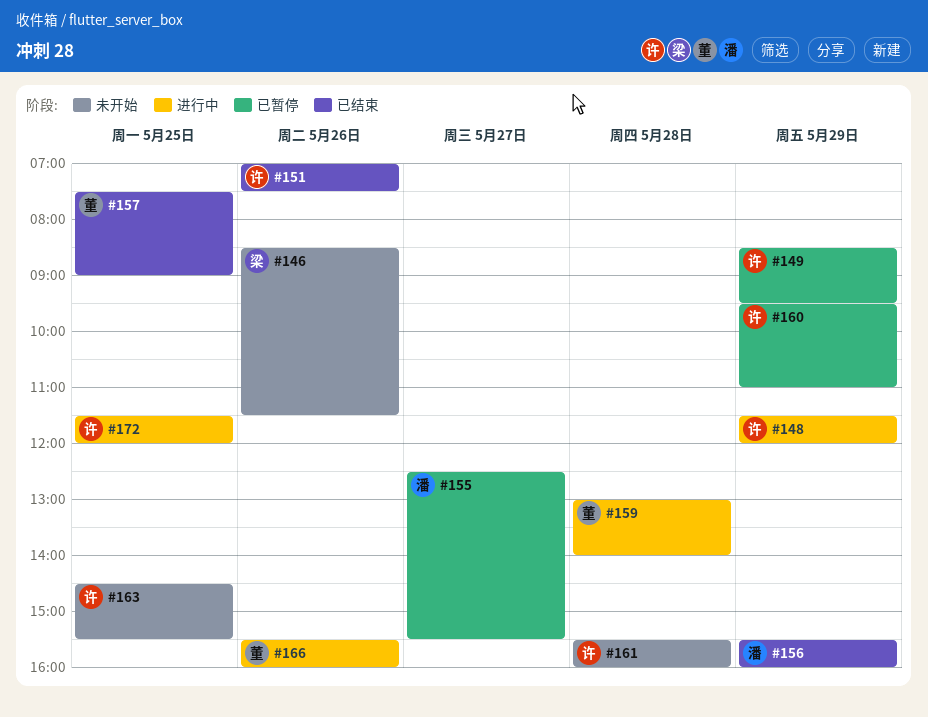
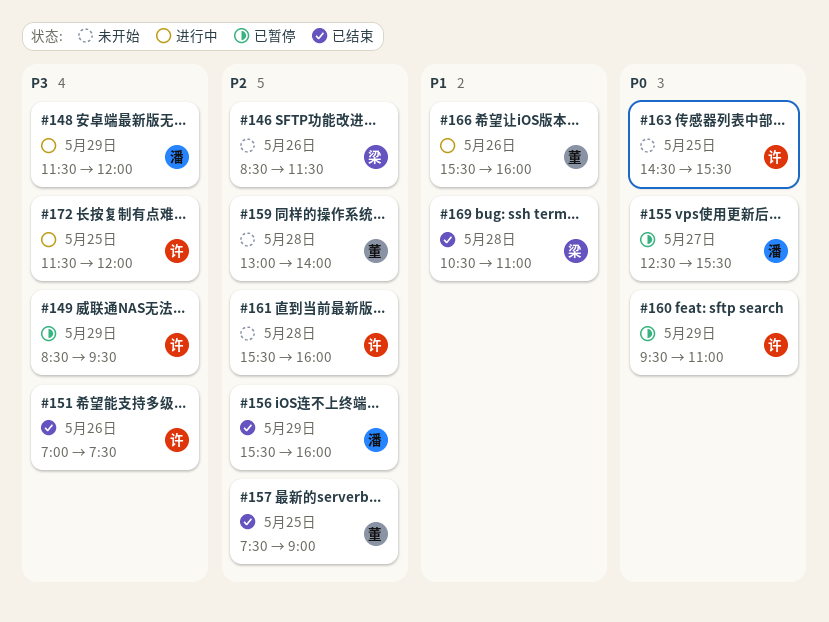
#148, owner: 许 -> 潘
#159, status: 进行中 -> 未开始
#169: none -> present

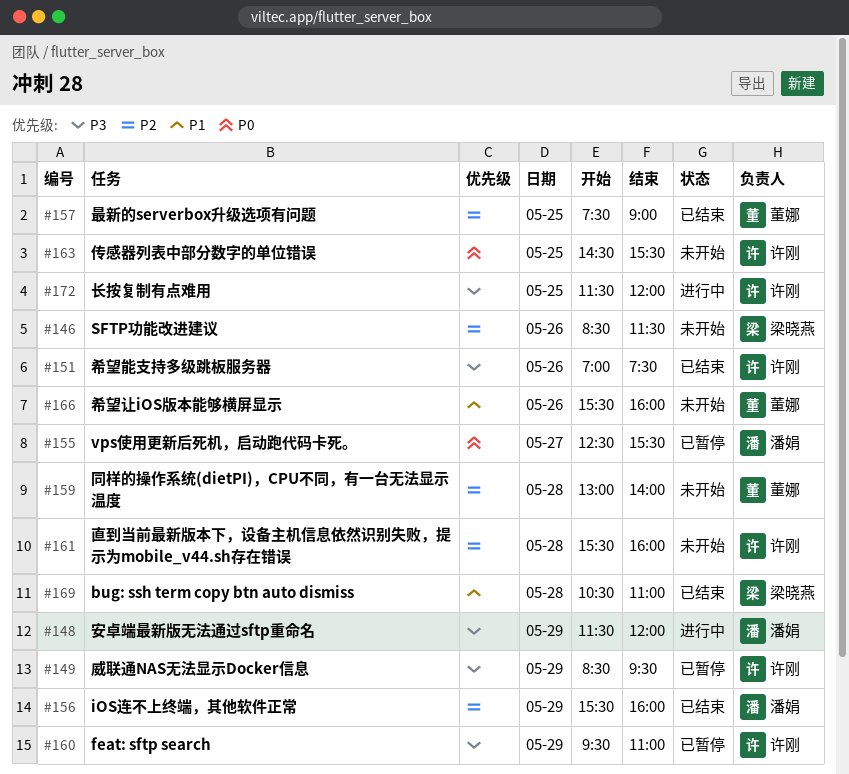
#160, priority: P0 -> P3
#166, status: 进行中 -> 未开始

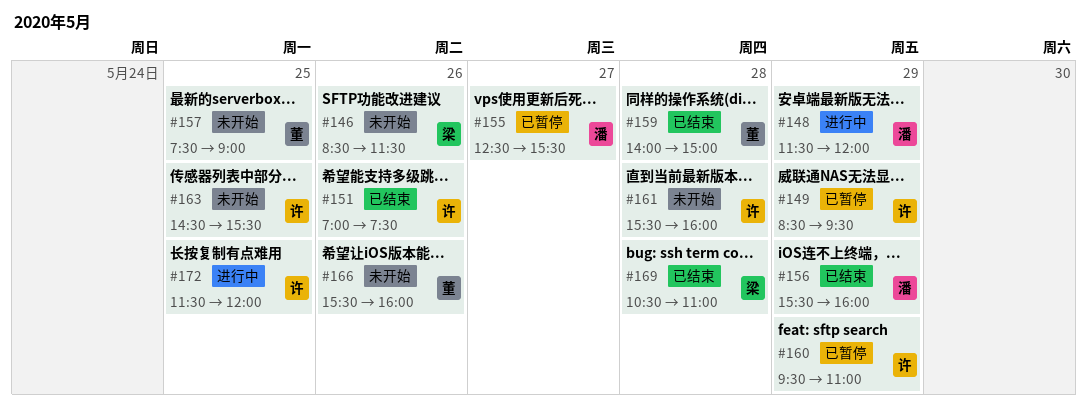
#157, status: 已结束 -> 未开始
#159, status: 未开始 -> 已结束
#159, begins: 13:00 -> 14:00
#159, ends: 14:00 -> 15:00

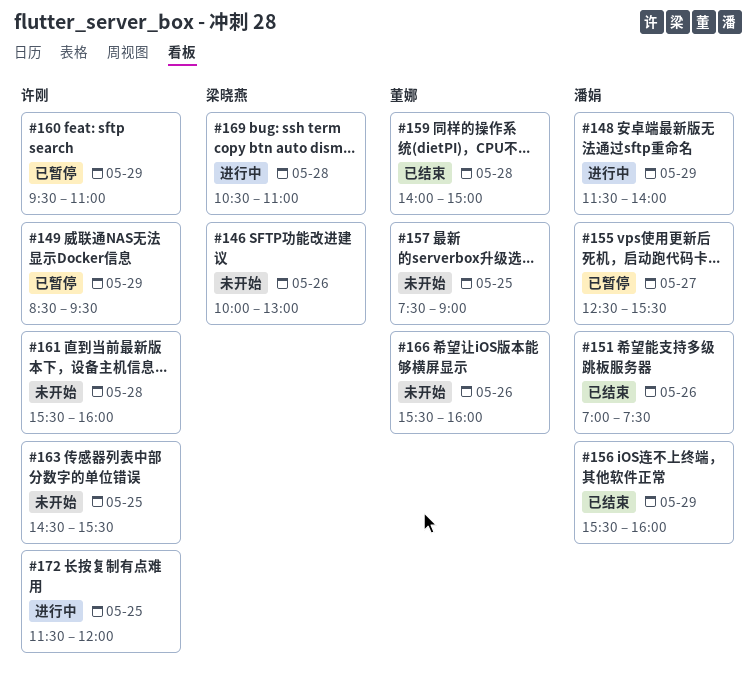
#146, begins: 08:30 -> 10:00
#146, ends: 11:30 -> 13:00
#148, ends: 12:00 -> 14:00
#151, owner: 许刚 -> 潘娟
#169, status: 已结束 -> 进行中

